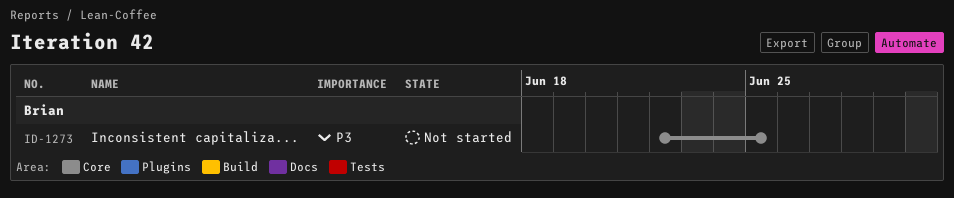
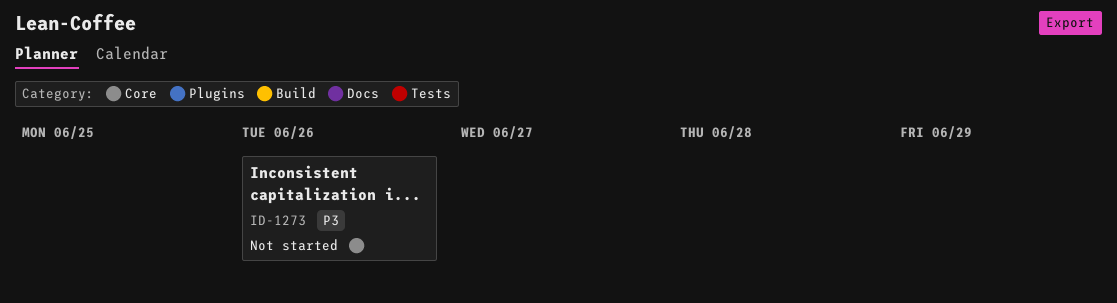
ID-1273, due: Jun 25 -> Jun 26

